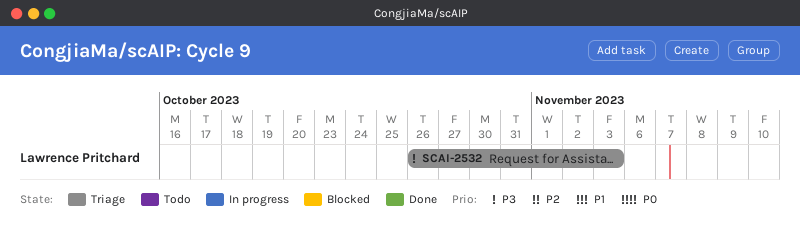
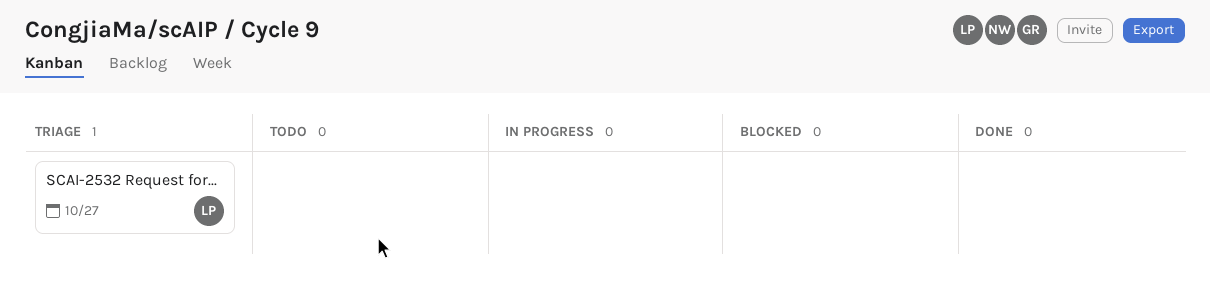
SCAI-2532, due: Nov 3 -> Oct 27

